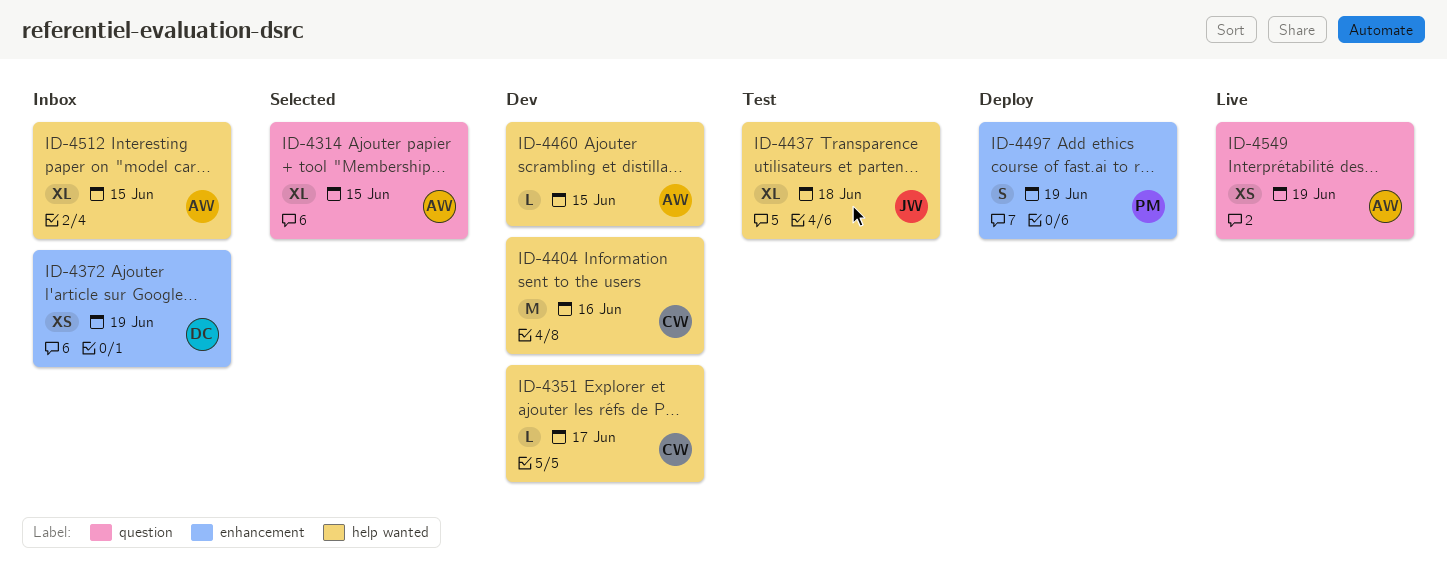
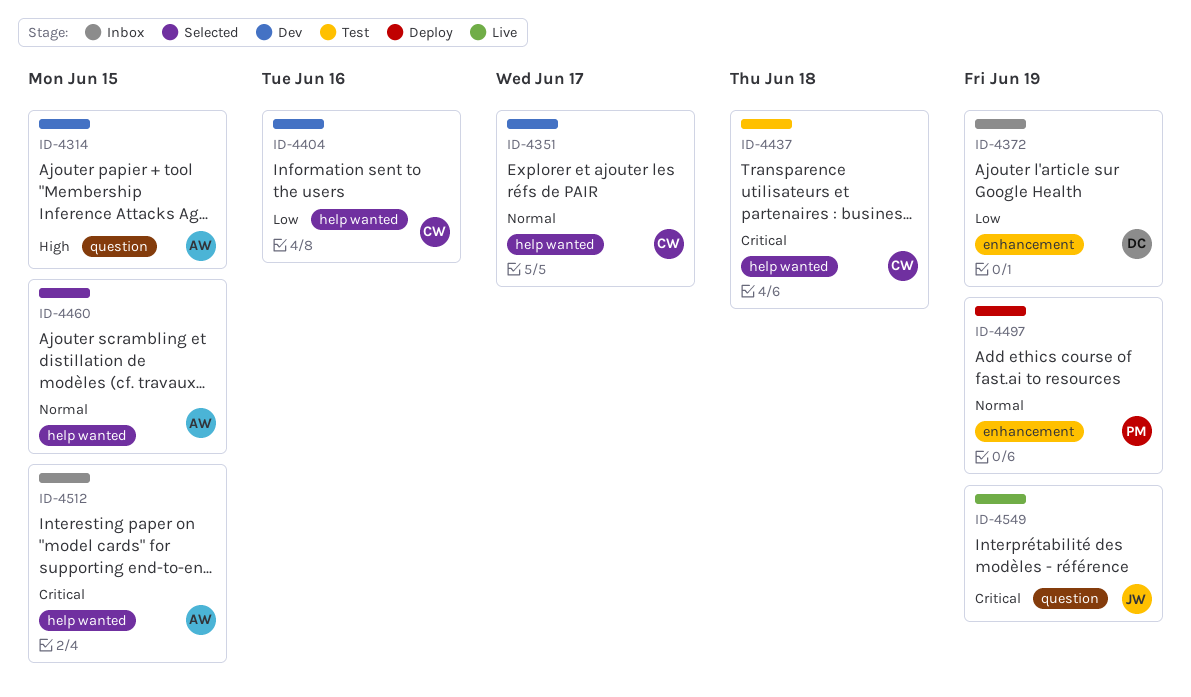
ID-4314, status: Selected -> Dev
ID-4437, owner: JW -> CW
ID-4460, status: Dev -> Selected
ID-4549, owner: AW -> JW

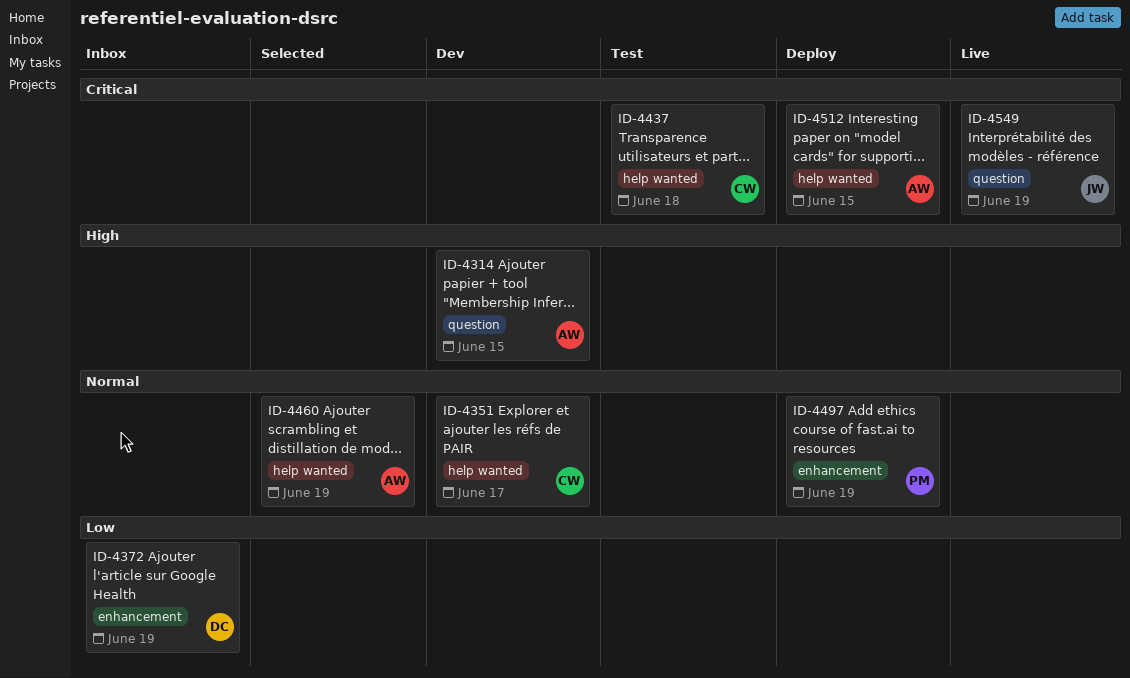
ID-4404: present -> none
ID-4460, due: Jun 15 -> Jun 19
ID-4512, status: Inbox -> Deploy

